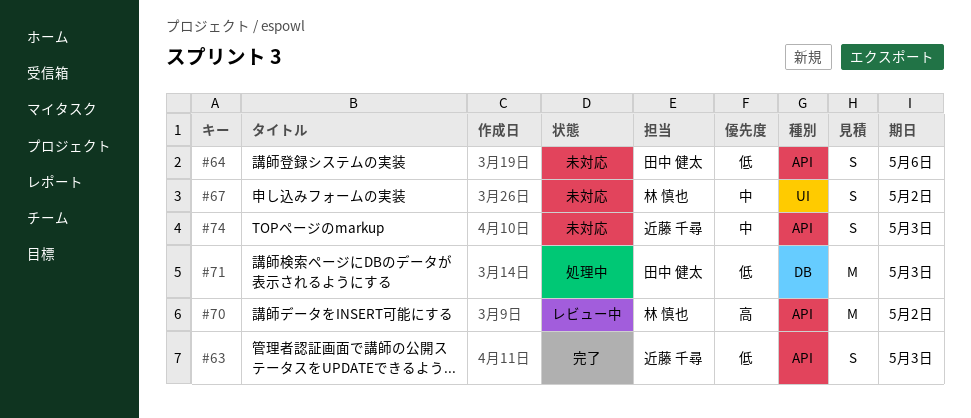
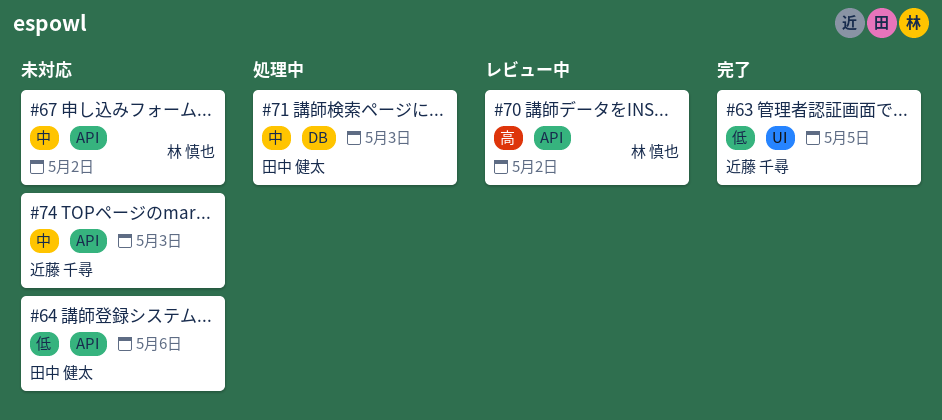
#63, label: API -> UI
#63, due: May 3 -> May 5
#67, label: UI -> API
#71, priority: 低 -> 中

